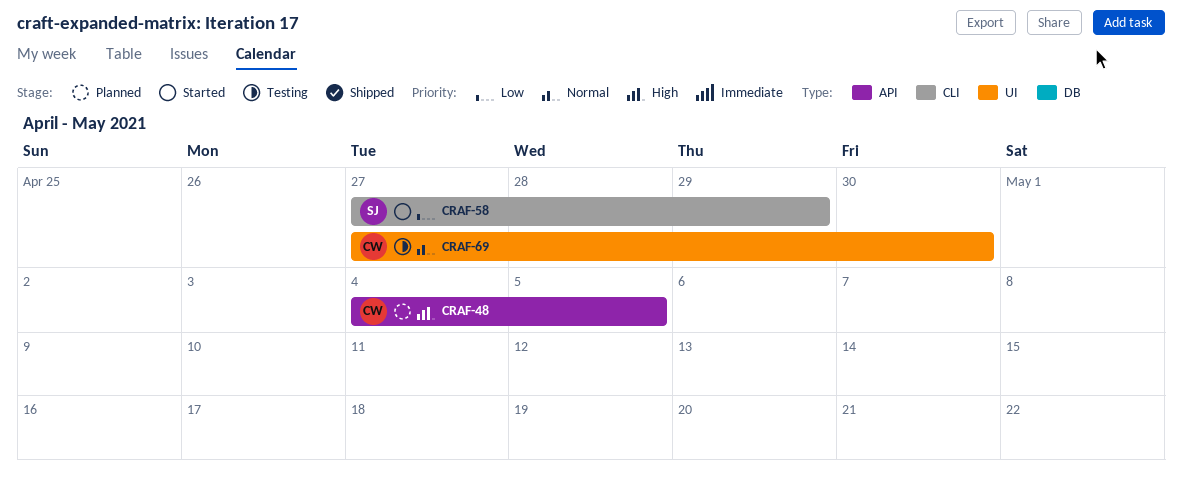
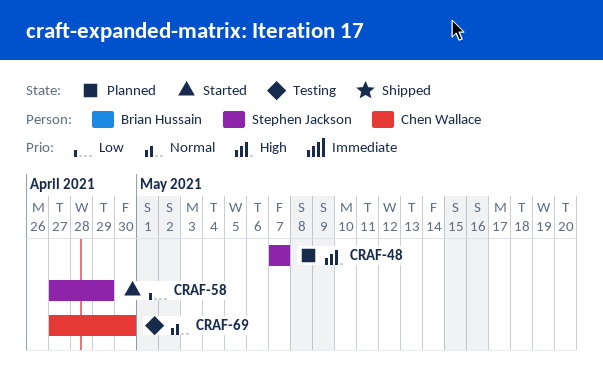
CRAF-48, owner: Chen Wallace -> Stephen Jackson
CRAF-48, start: May 4 -> May 7
CRAF-48, due: May 5 -> May 7

